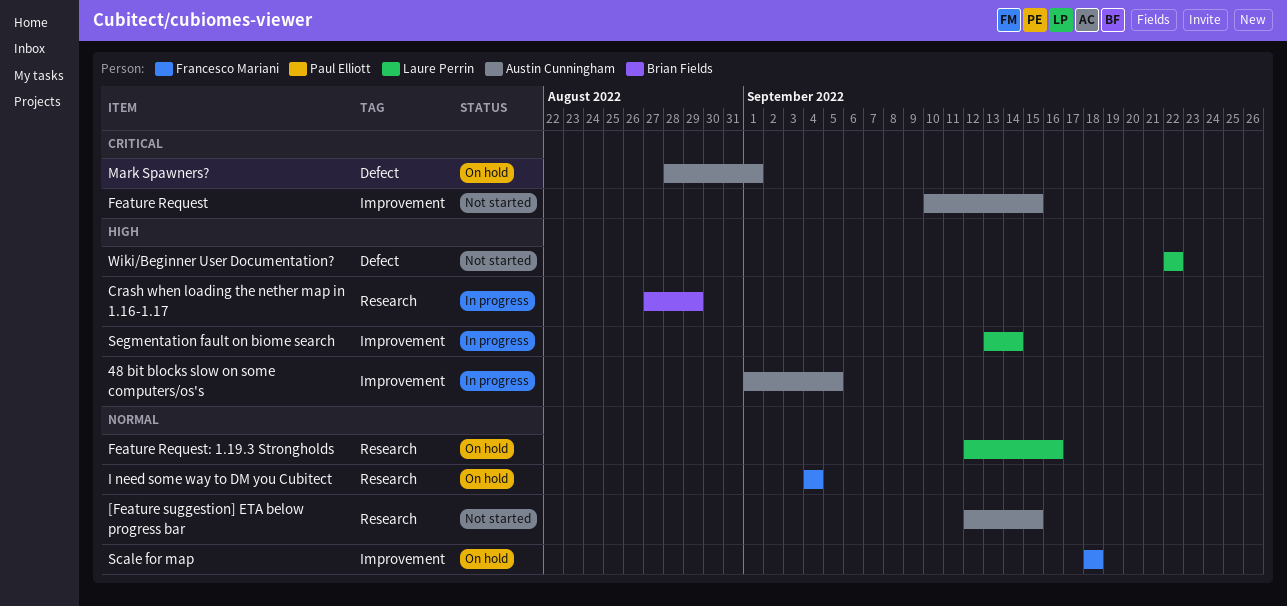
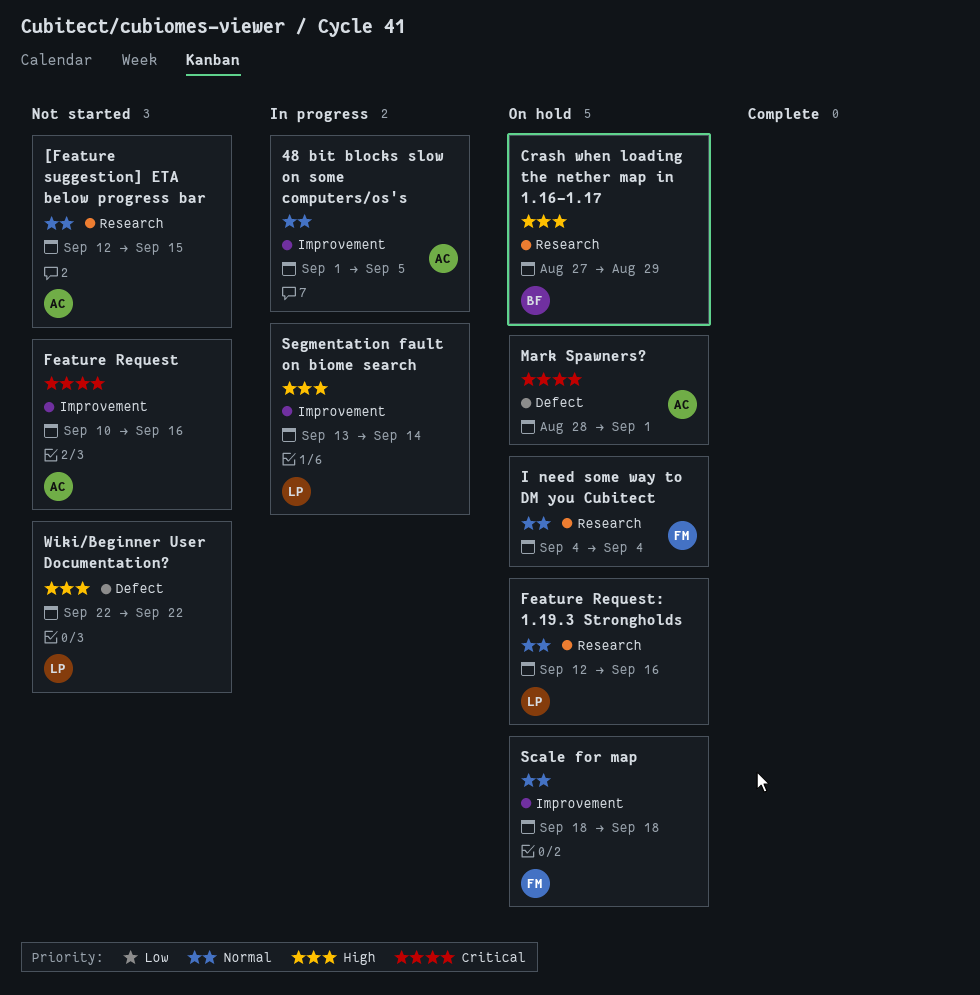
48 bit blocks slow on some computers/os's, priority: High -> Normal
Crash when loading the nether map in 1.16-1.17, status: In progress -> On hold
Feature Request, due: Sep 15 -> Sep 16

